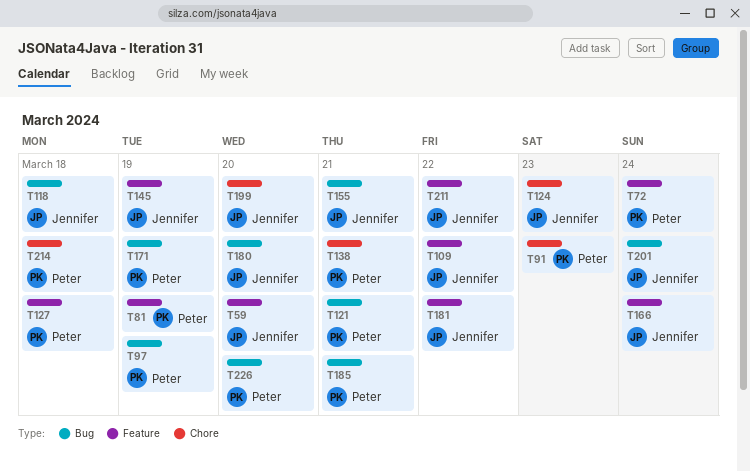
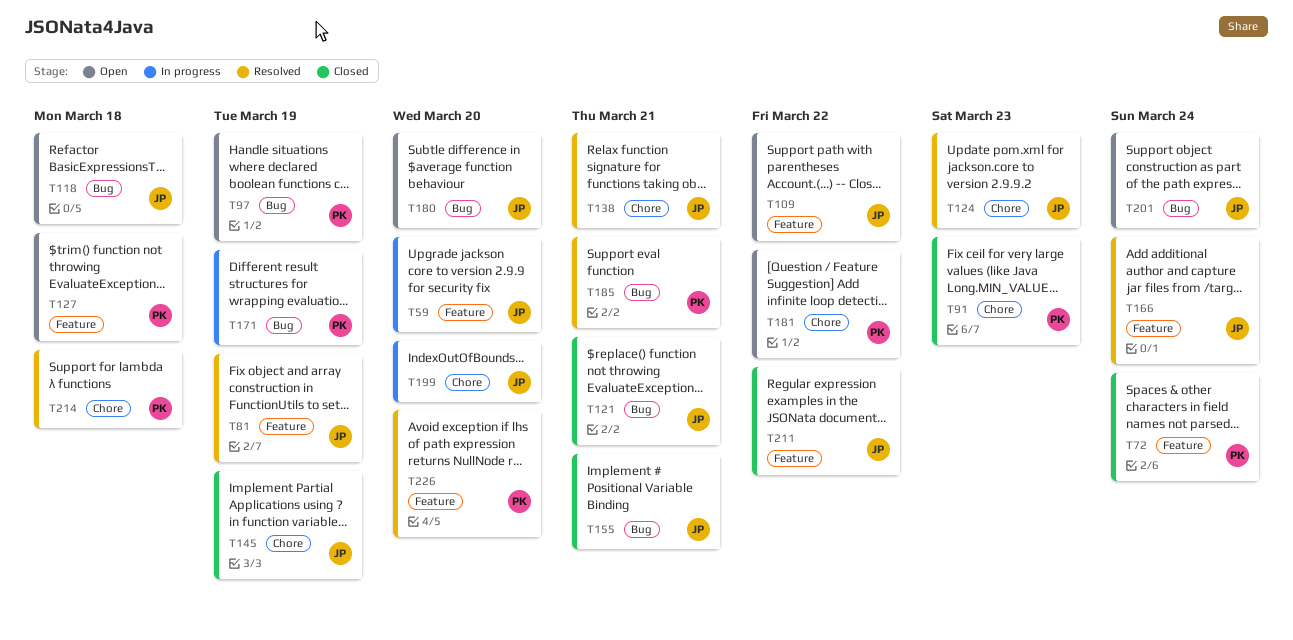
T81, owner: Peter -> Jennifer
T121, owner: Peter -> Jennifer
T138, owner: Peter -> Jennifer
T145, label: Feature -> Chore
T181, owner: Jennifer -> Peter
T181, label: Feature -> Chore
T226, label: Bug -> Feature

